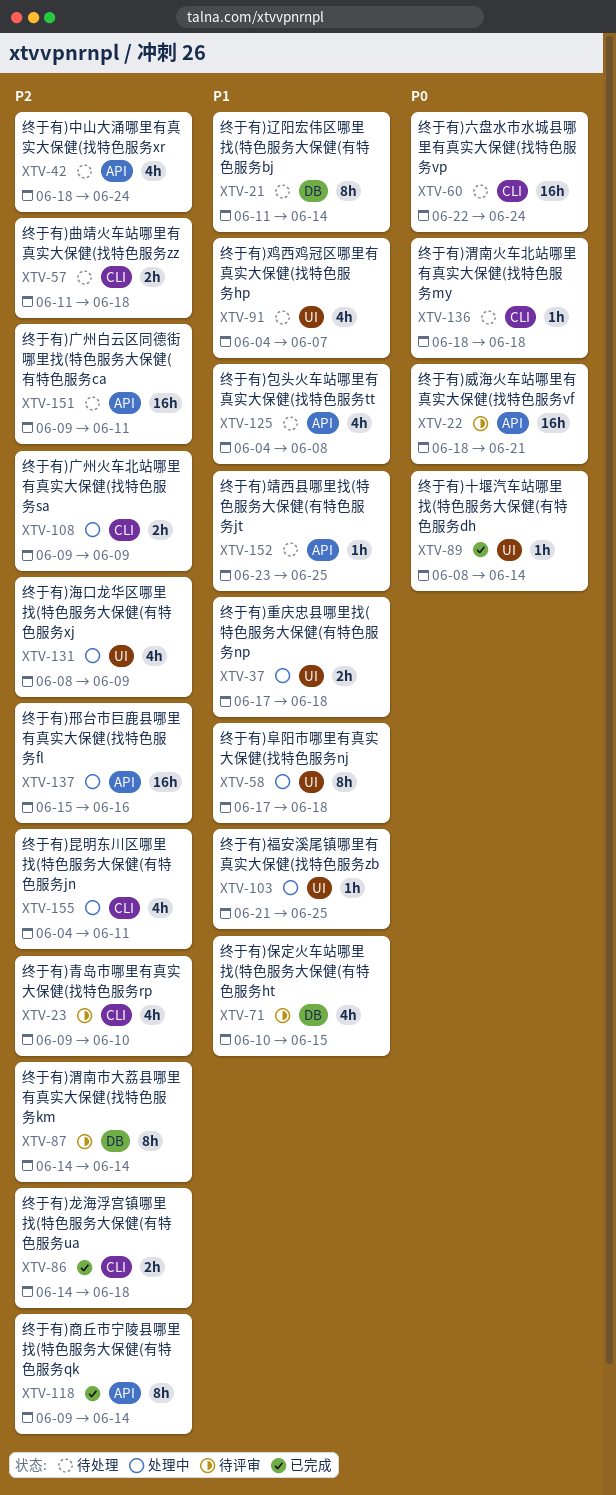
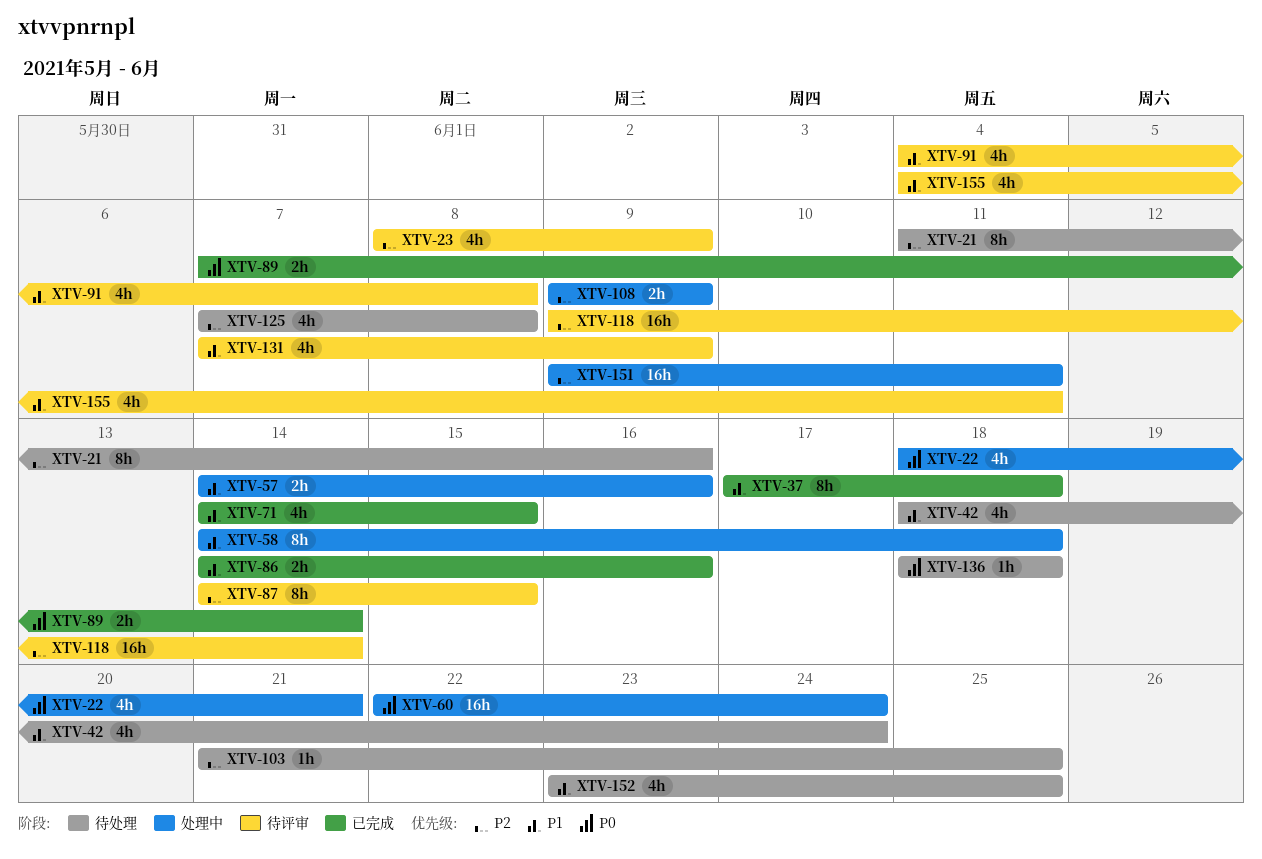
XTV-21, priority: P1 -> P2
XTV-21, due: Jun 14 -> Jun 16
XTV-22, status: 待评审 -> 处理中
XTV-22, estimate: 16h -> 4h
XTV-23, start: Jun 9 -> Jun 8
XTV-23, due: Jun 10 -> Jun 9
XTV-37, status: 处理中 -> 已完成
XTV-37, estimate: 2h -> 8h
XTV-42, priority: P2 -> P1
XTV-57, status: 待处理 -> 处理中
XTV-57, priority: P2 -> P1
XTV-57, start: Jun 11 -> Jun 14
XTV-57, due: Jun 18 -> Jun 16
XTV-58, start: Jun 17 -> Jun 14
XTV-60, status: 待处理 -> 处理中
XTV-71, status: 待评审 -> 已完成
XTV-71, start: Jun 10 -> Jun 14
XTV-86, priority: P2 -> P1
XTV-86, due: Jun 18 -> Jun 16
XTV-87, due: Jun 14 -> Jun 15
XTV-89, estimate: 1h -> 2h
XTV-89, start: Jun 8 -> Jun 7
XTV-91, status: 待处理 -> 待评审
XTV-91, due: Jun 7 -> Jun 8
XTV-103, status: 处理中 -> 待处理
XTV-103, priority: P1 -> P2
XTV-118, status: 已完成 -> 待评审
XTV-118, estimate: 8h -> 16h
XTV-125, priority: P1 -> P2
XTV-125, start: Jun 4 -> Jun 7
XTV-131, status: 处理中 -> 待评审
XTV-131, priority: P2 -> P1
XTV-131, start: Jun 8 -> Jun 7
XTV-137: present -> none
XTV-151, status: 待处理 -> 处理中
XTV-152, estimate: 1h -> 4h
XTV-155, status: 处理中 -> 待评审
XTV-155, priority: P2 -> P1

